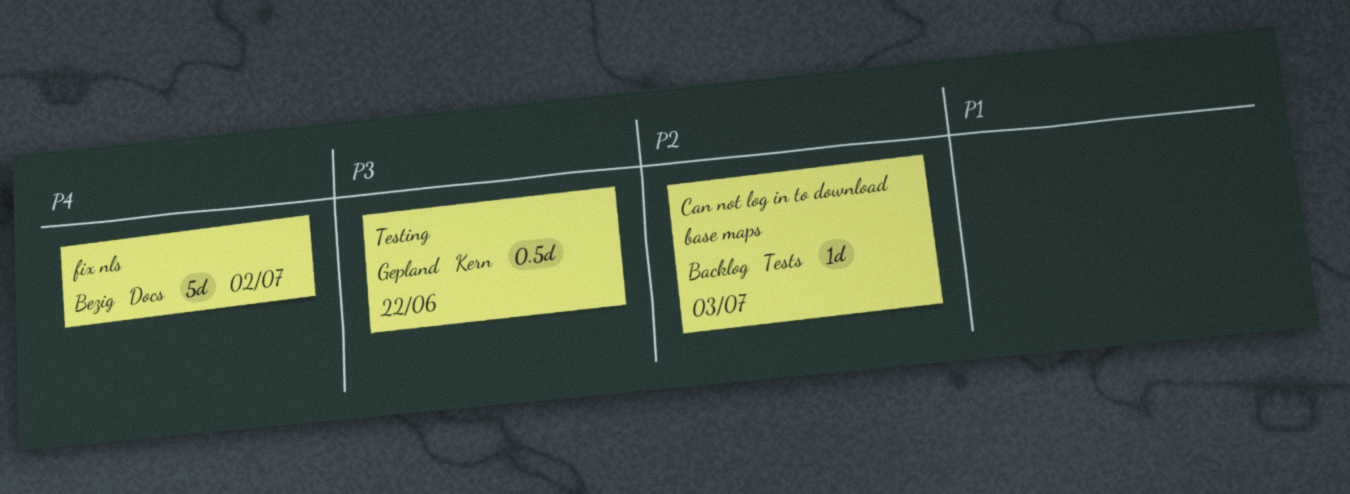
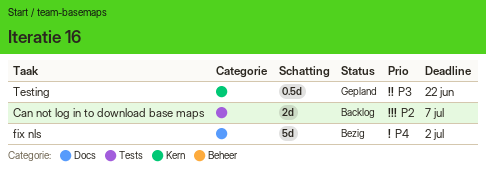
Can not log in to download base maps, estimate: 1d -> 2d
Can not log in to download base maps, due: Jul 3 -> Jul 7

